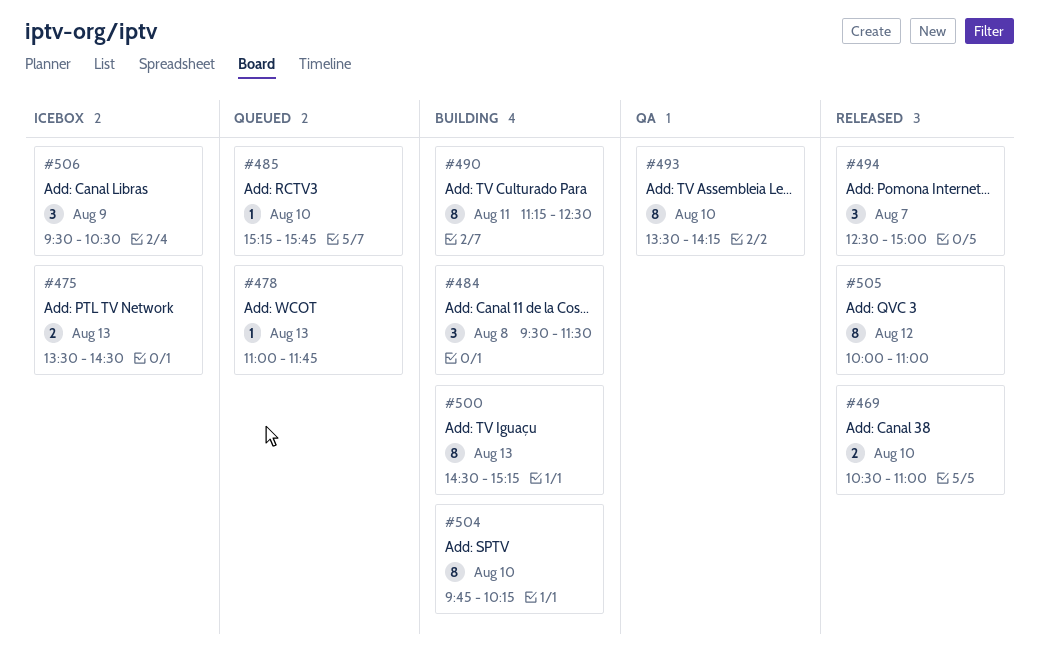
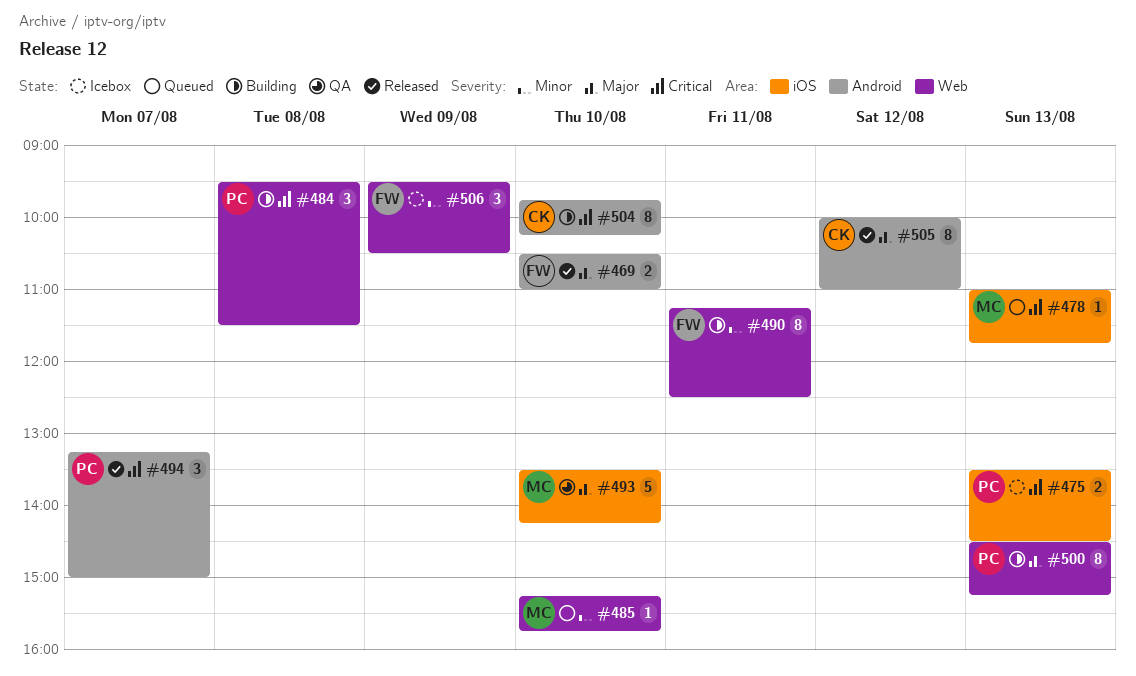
#493, estimate: 8 -> 5
#494, begins: 12:30 -> 13:15

